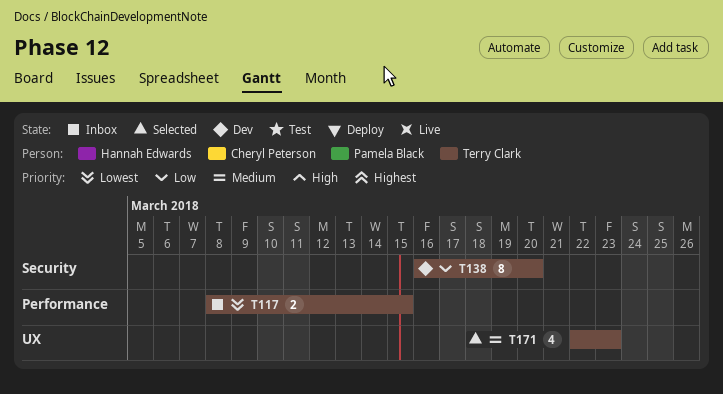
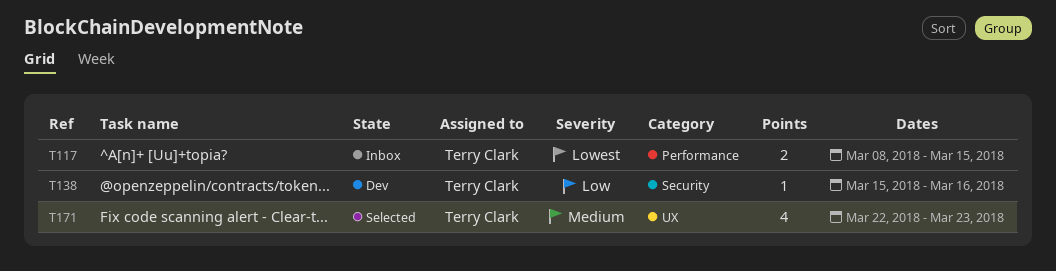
T138, estimate: 8 -> 1
T138, start: Mar 16 -> Mar 15
T138, due: Mar 20 -> Mar 16

